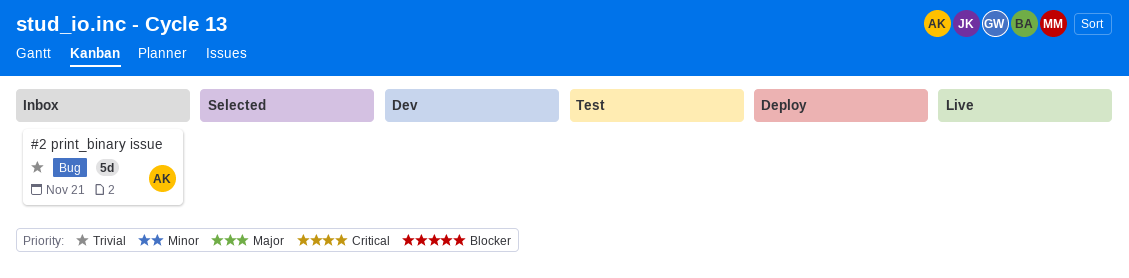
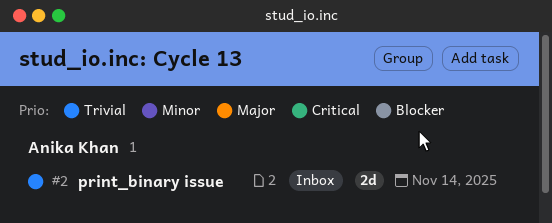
#2, estimate: 5d -> 2d
#2, due: Nov 21 -> Nov 14

